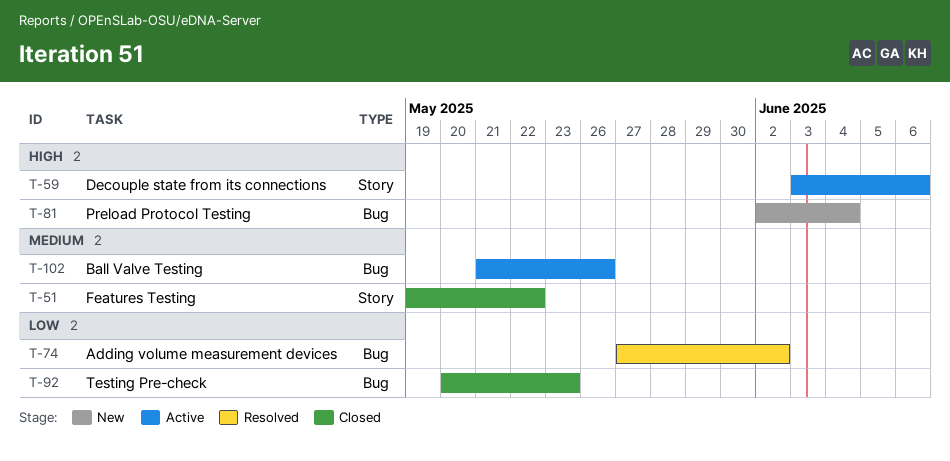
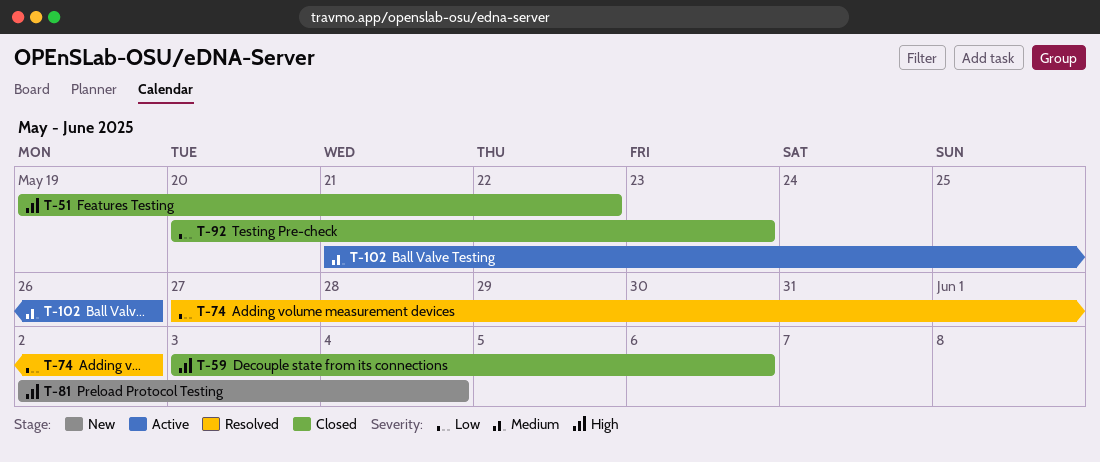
T-51, priority: Medium -> High
T-59, status: Active -> Closed

